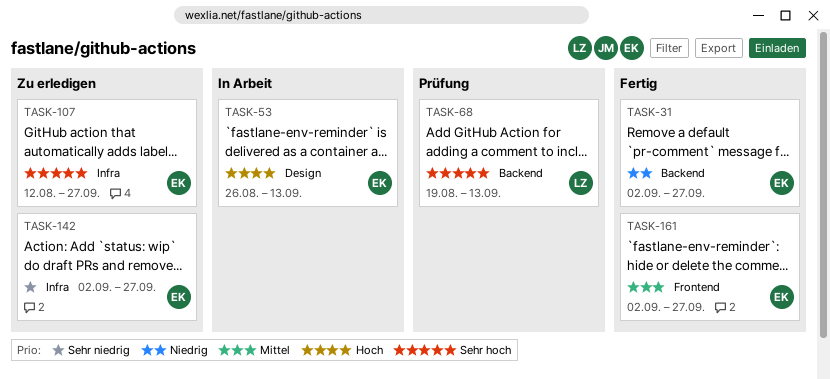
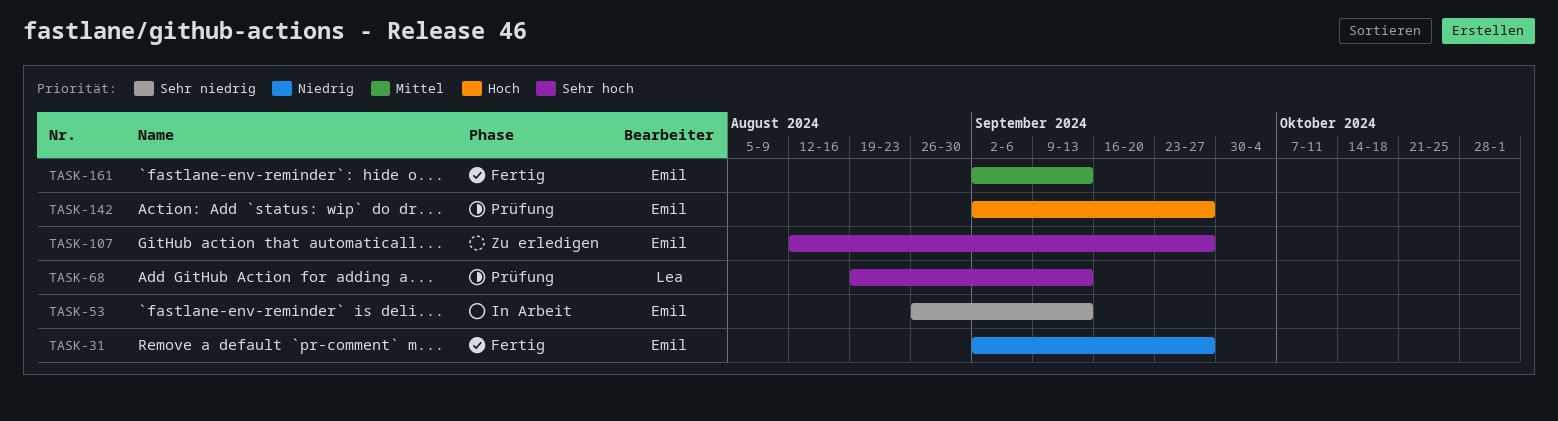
TASK-53, priority: Hoch -> Sehr niedrig
TASK-142, status: Zu erledigen -> Prüfung
TASK-142, priority: Sehr niedrig -> Hoch
TASK-161, due: Sep 27 -> Sep 13

